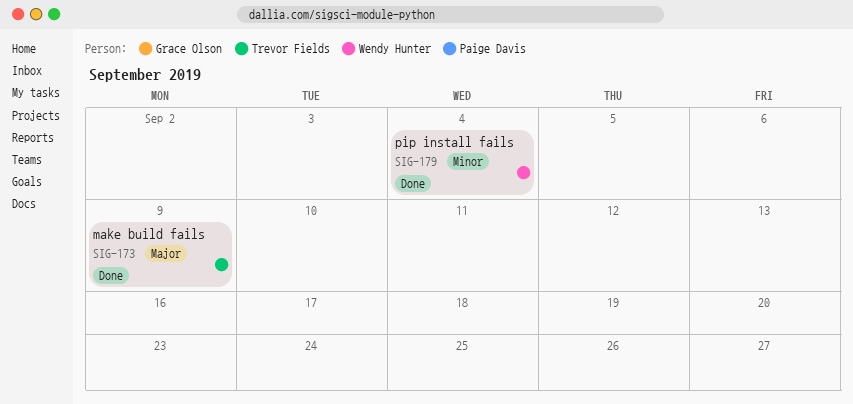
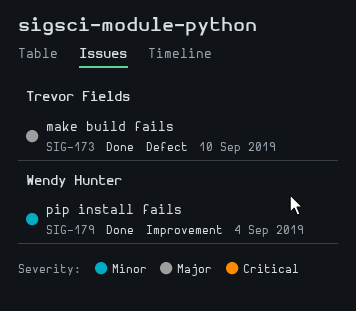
SIG-173, due: Sep 9 -> Sep 10

